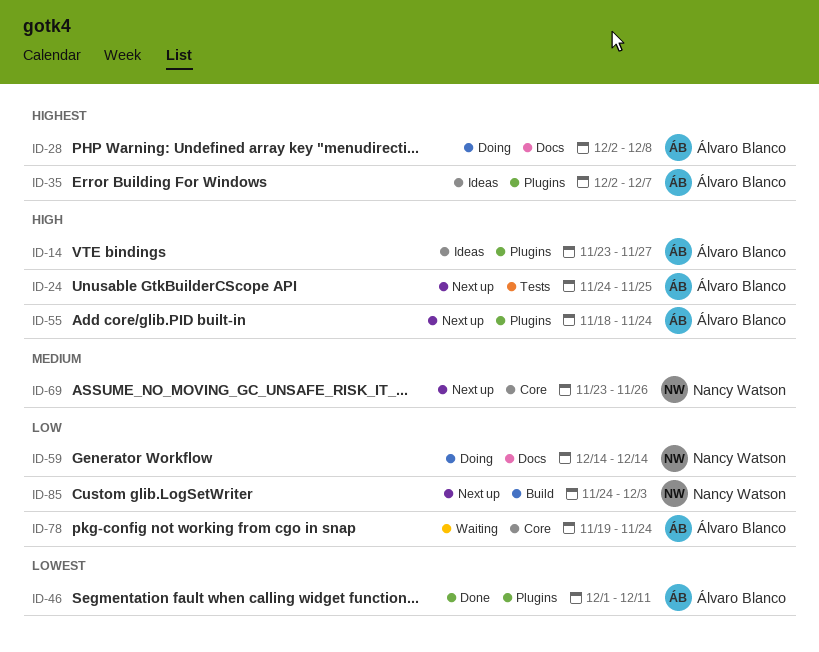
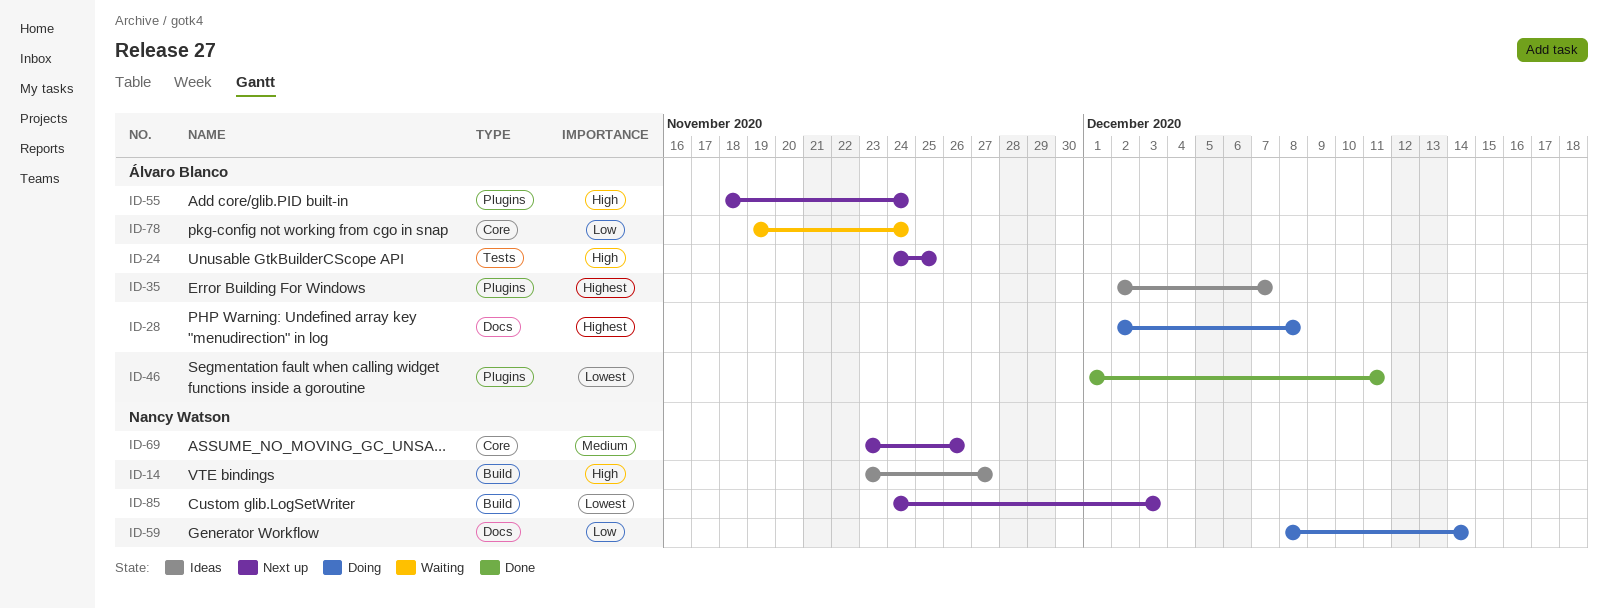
ID-14, owner: Álvaro Blanco -> Nancy Watson
ID-14, label: Plugins -> Build
ID-59, start: Dec 14 -> Dec 8
ID-85, priority: Low -> Lowest

